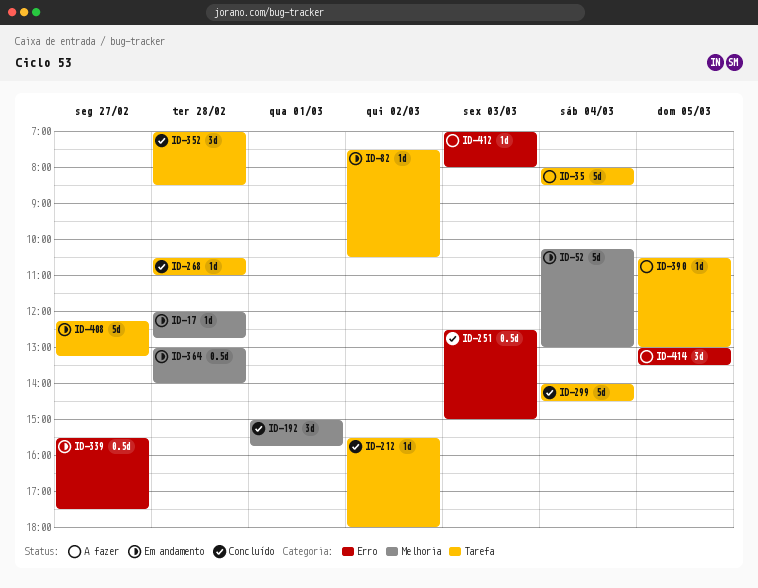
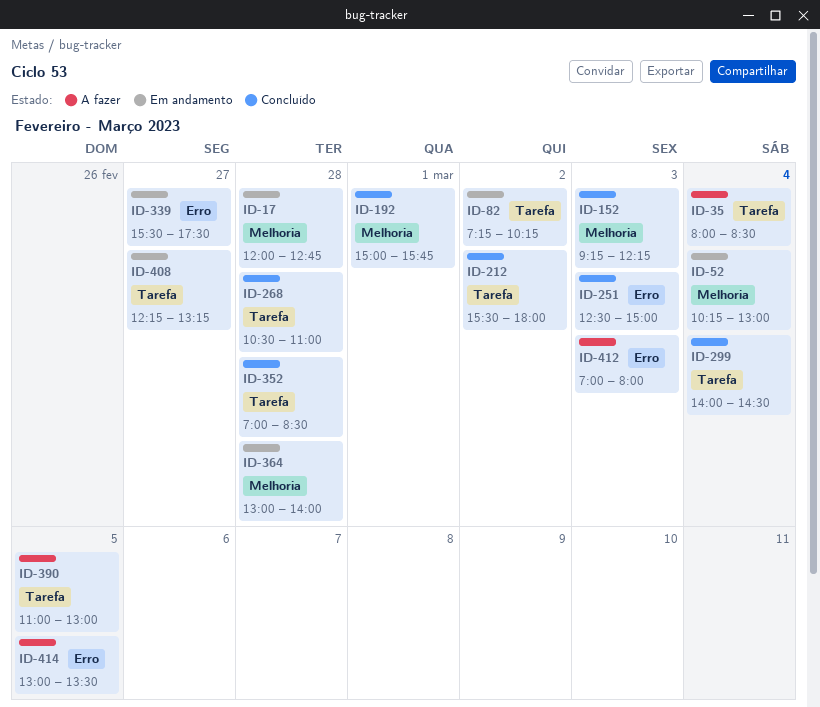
ID-82, begins: 07:30 -> 07:15
ID-82, ends: 10:30 -> 10:15
ID-152: none -> present
ID-390, begins: 10:30 -> 11:00

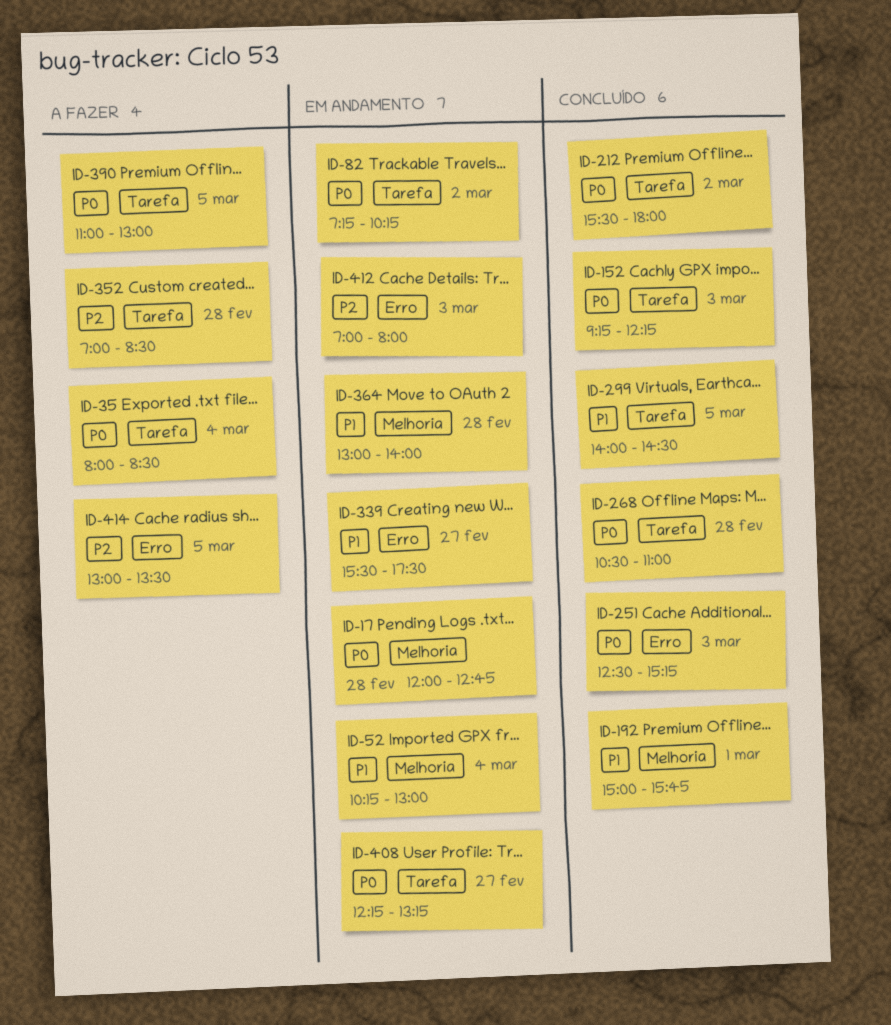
ID-152, label: Melhoria -> Tarefa
ID-251, ends: 15:00 -> 15:15
ID-299, day: Mar 4 -> Mar 5
ID-352, status: Concluído -> A fazer
ID-412, status: A fazer -> Em andamento

